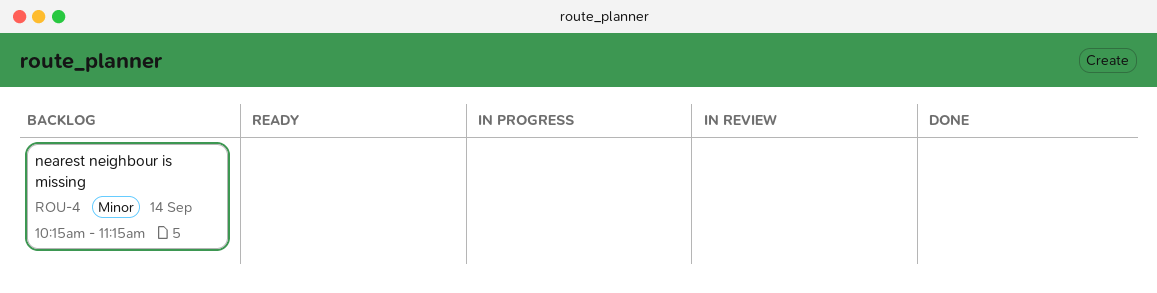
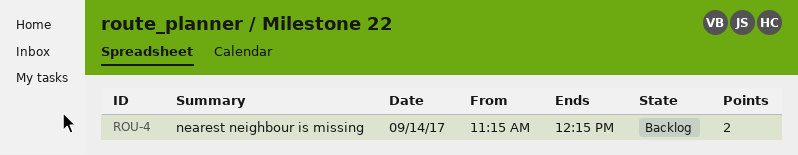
ROU-4, begins: 10:15 -> 11:15
ROU-4, ends: 11:15 -> 12:15

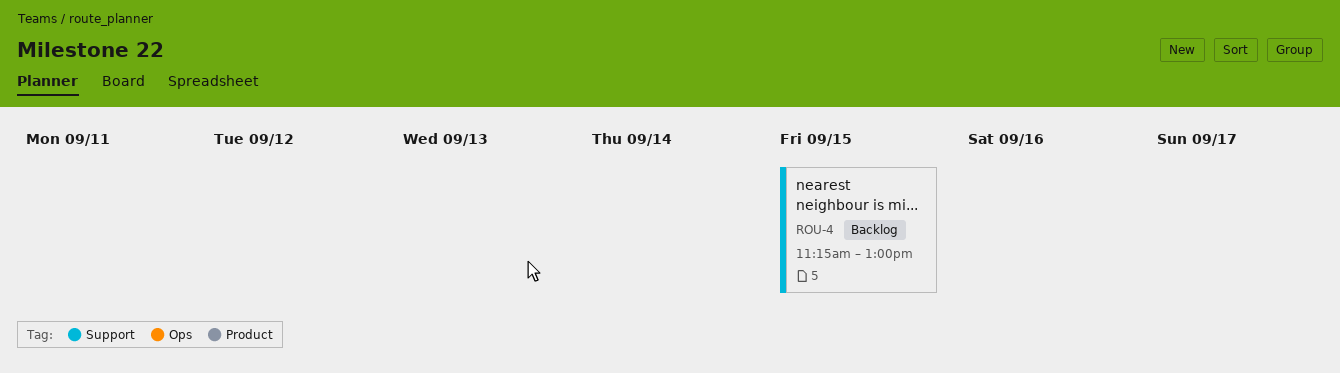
ROU-4, day: Sep 14 -> Sep 15
ROU-4, ends: 12:15 -> 13:00

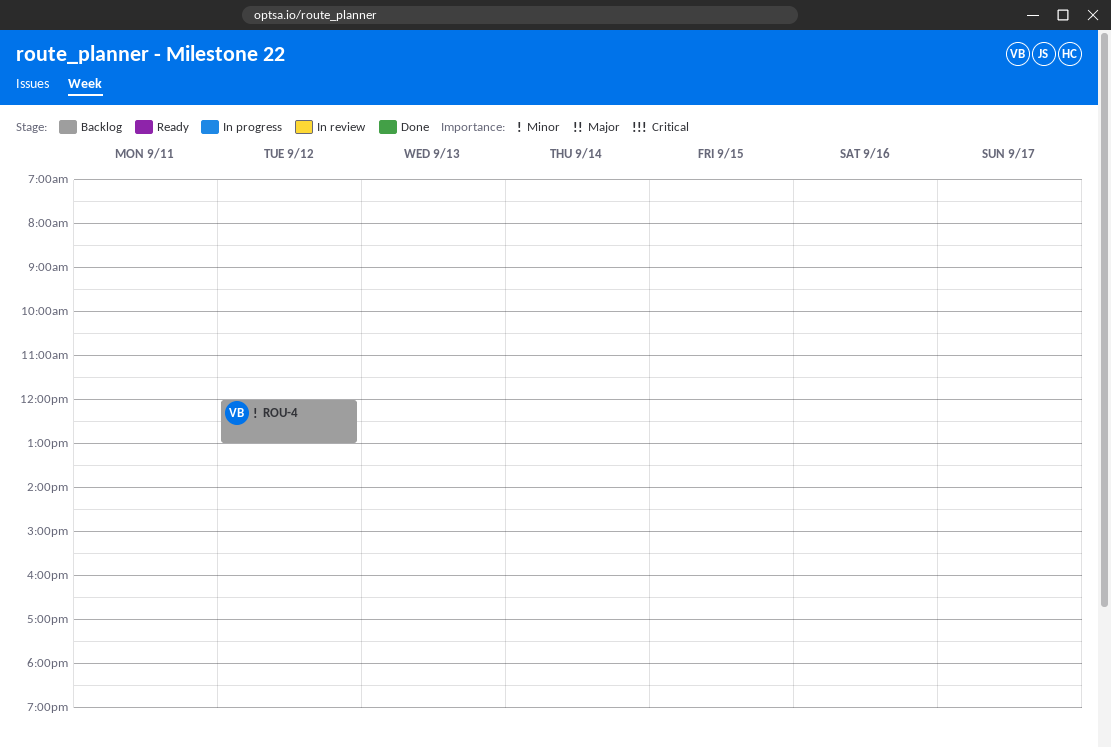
ROU-4, day: Sep 15 -> Sep 12
ROU-4, begins: 11:15 -> 12:00

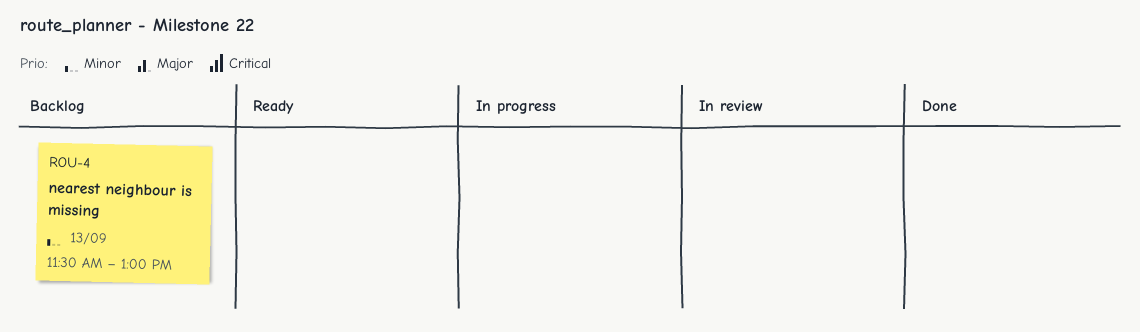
ROU-4, day: Sep 12 -> Sep 13
ROU-4, begins: 12:00 -> 11:30

